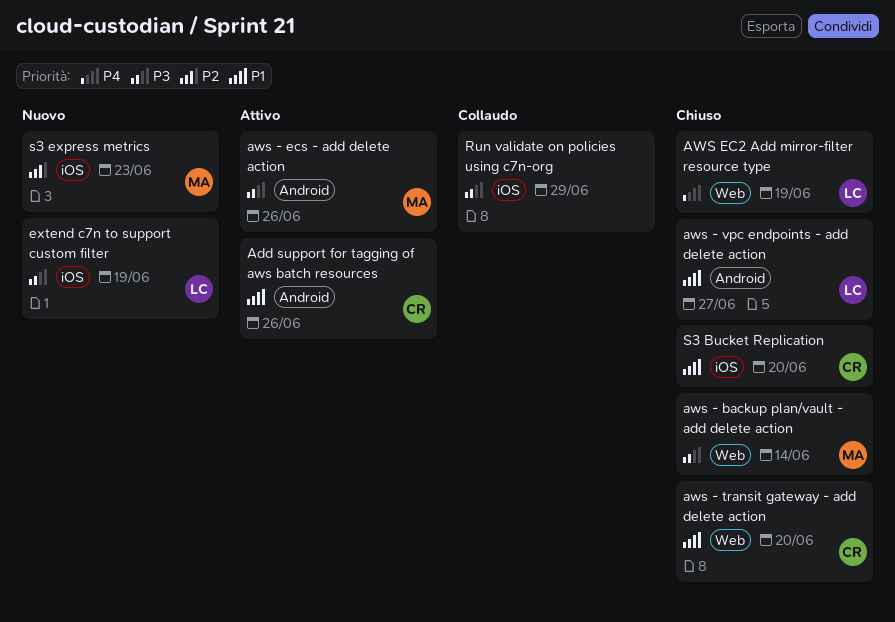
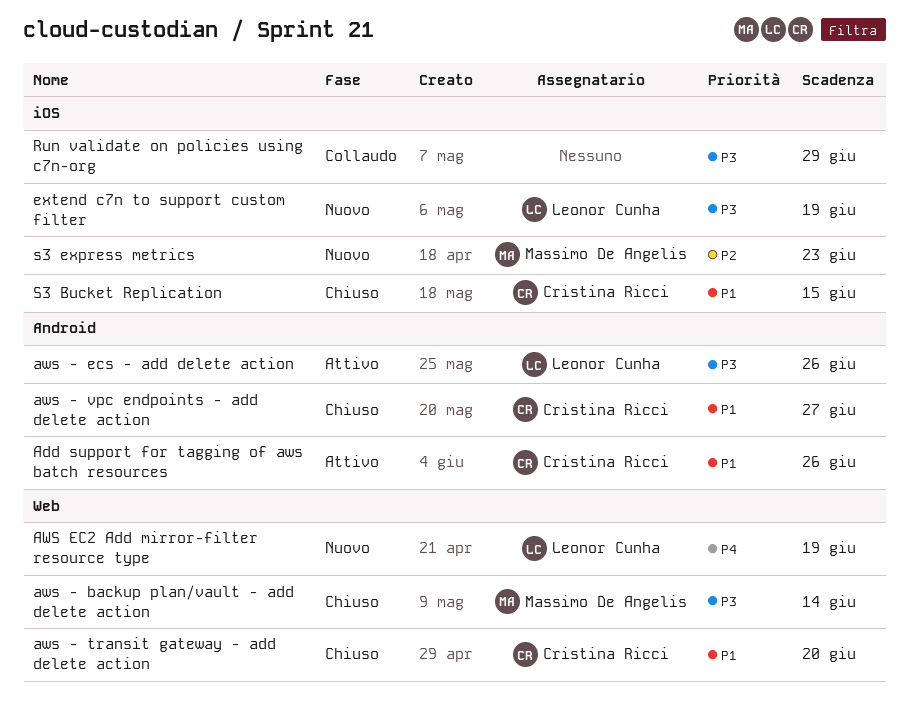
aws - ecs - add delete action, owner: Massimo De Angelis -> Leonor Cunha
aws - vpc endpoints - add delete action, owner: Leonor Cunha -> Cristina Ricci
AWS EC2 Add mirror-filter resource type, status: Chiuso -> Nuovo
S3 Bucket Replication, due: Jun 20 -> Jun 15

